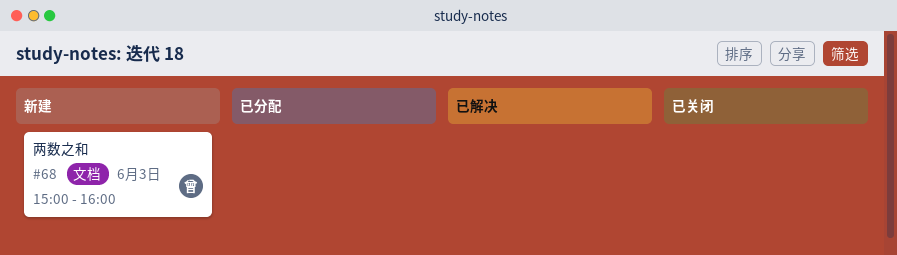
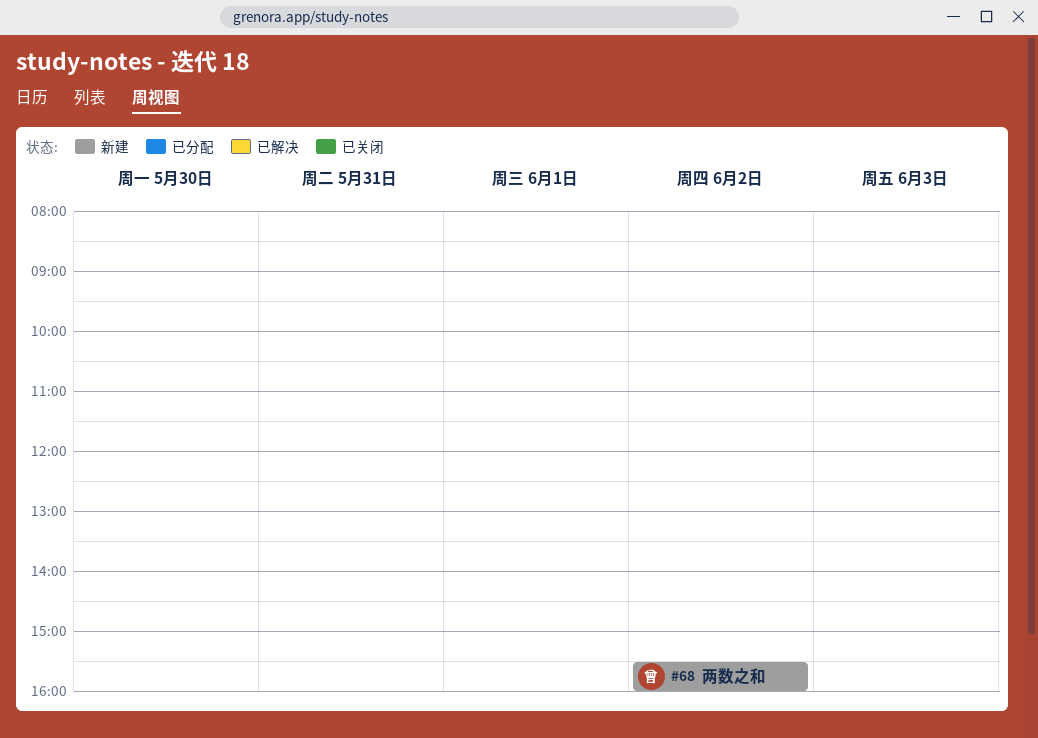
#68, day: Jun 3 -> Jun 2
#68, begins: 15:00 -> 15:30

